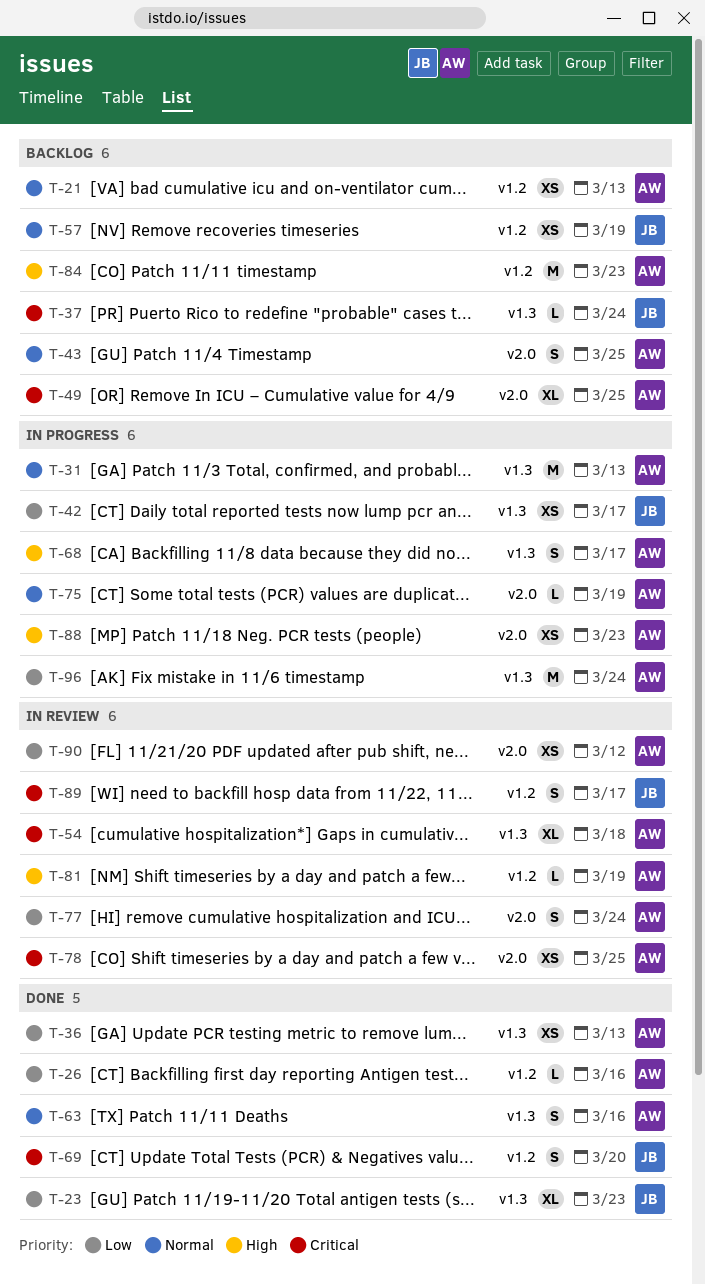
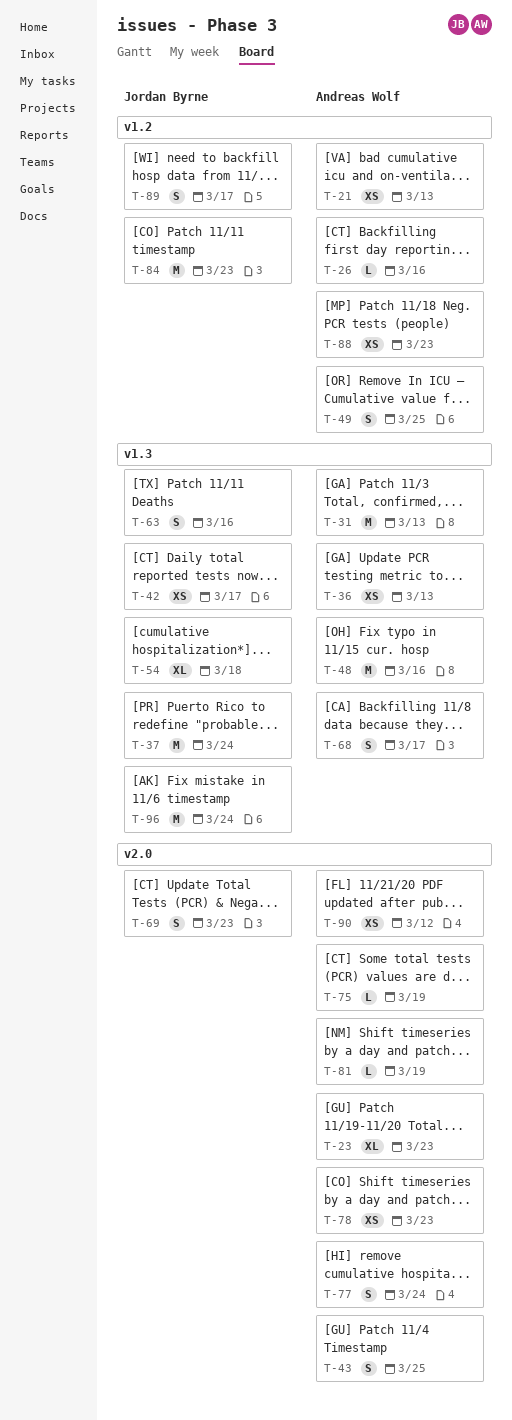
T-23, owner: Jordan Byrne -> Andreas Wolf
T-23, label: v1.3 -> v2.0
T-37, estimate: L -> M
T-48: none -> present
T-49, label: v2.0 -> v1.2
T-49, estimate: XL -> S
T-54, owner: Andreas Wolf -> Jordan Byrne
T-57: present -> none
T-63, owner: Andreas Wolf -> Jordan Byrne
T-69, label: v1.2 -> v2.0
T-69, due: Mar 20 -> Mar 23
T-78, due: Mar 25 -> Mar 23
T-81, label: v1.2 -> v2.0
T-84, owner: Andreas Wolf -> Jordan Byrne
T-88, label: v2.0 -> v1.2
T-96, owner: Andreas Wolf -> Jordan Byrne

